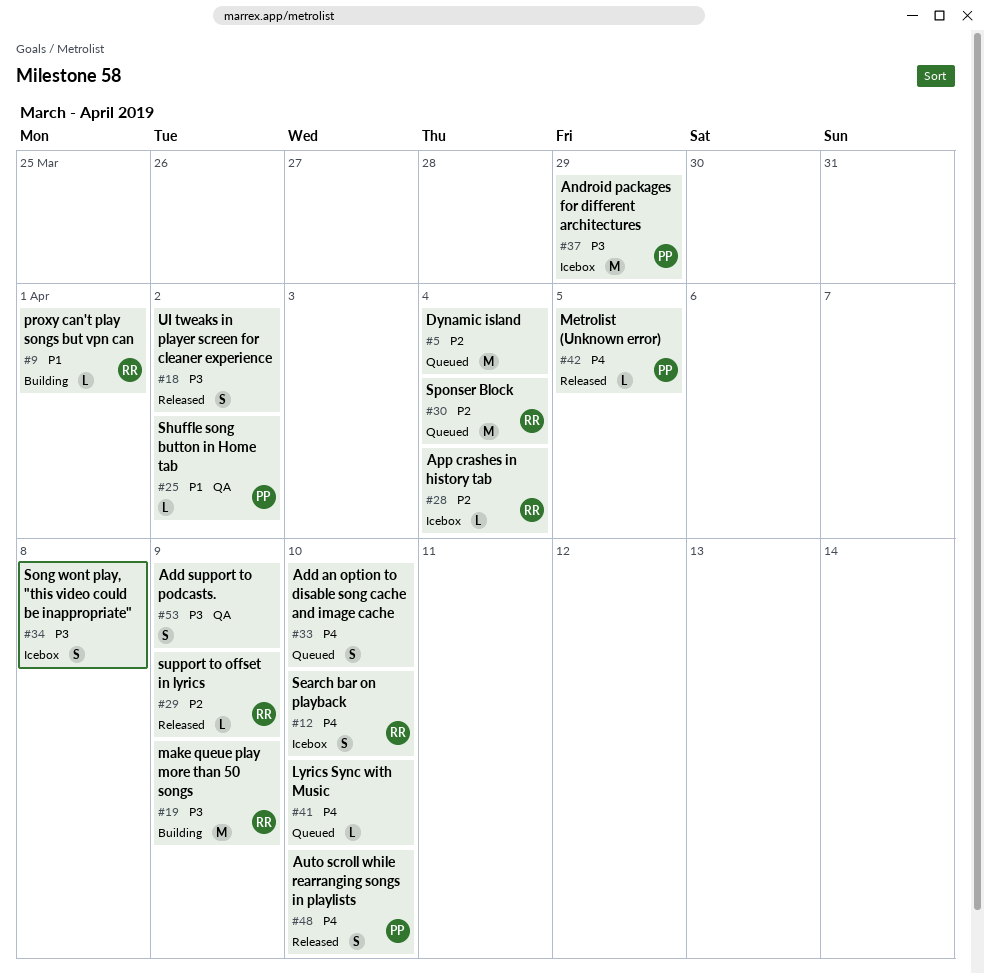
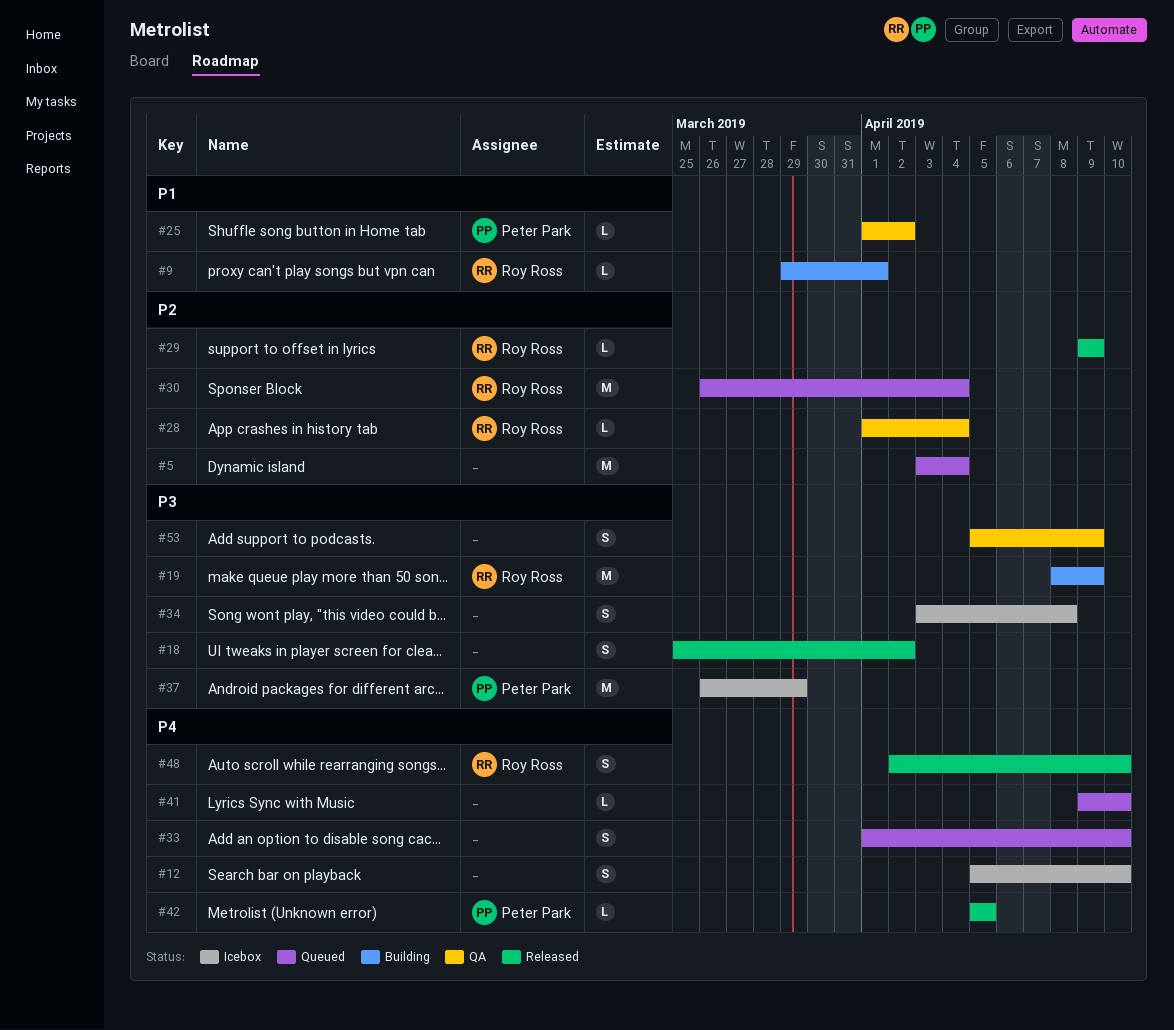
#12, owner: Roy Ross -> none
#28, status: Icebox -> QA
#48, owner: Peter Park -> Roy Ross

